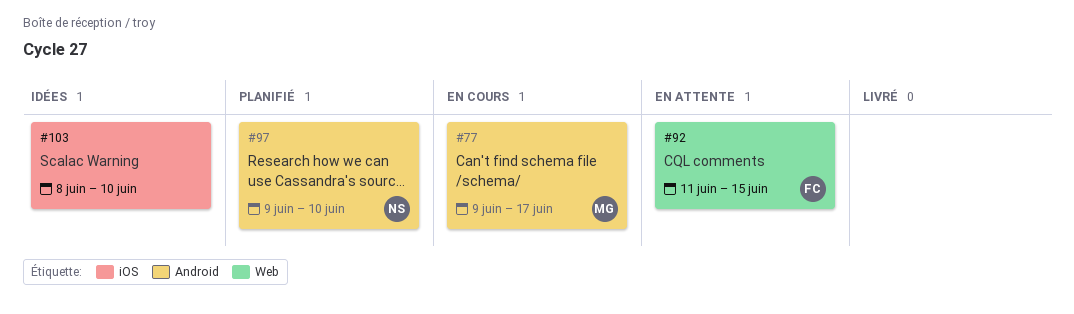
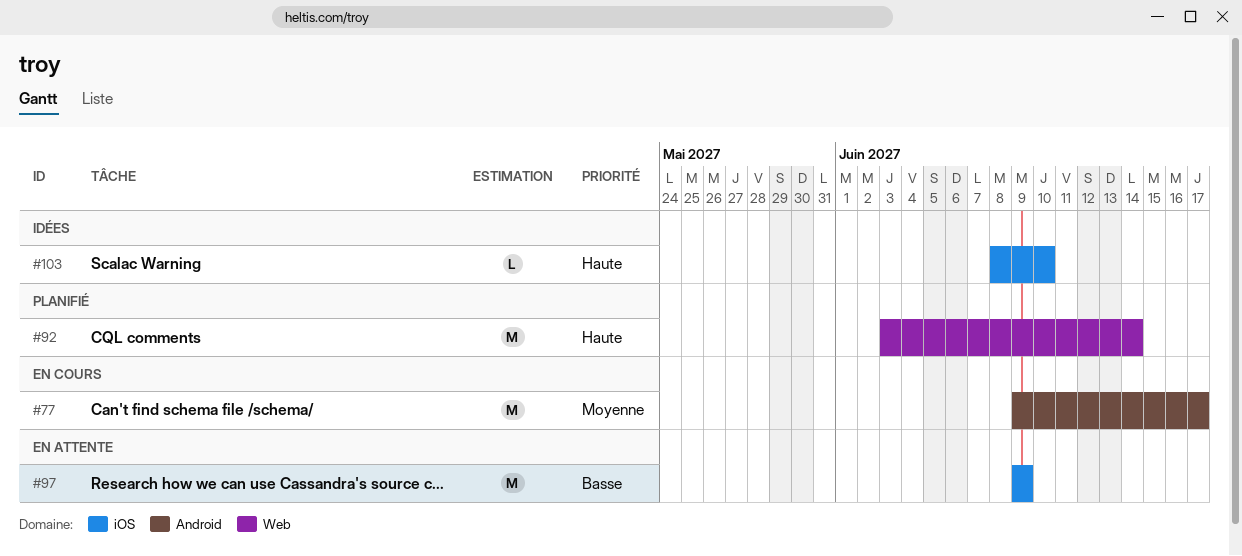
#92, status: En attente -> Planifié
#92, start: Jun 11 -> Jun 3
#92, due: Jun 15 -> Jun 14
#97, status: Planifié -> En attente
#97, label: Android -> iOS
#97, due: Jun 10 -> Jun 9

